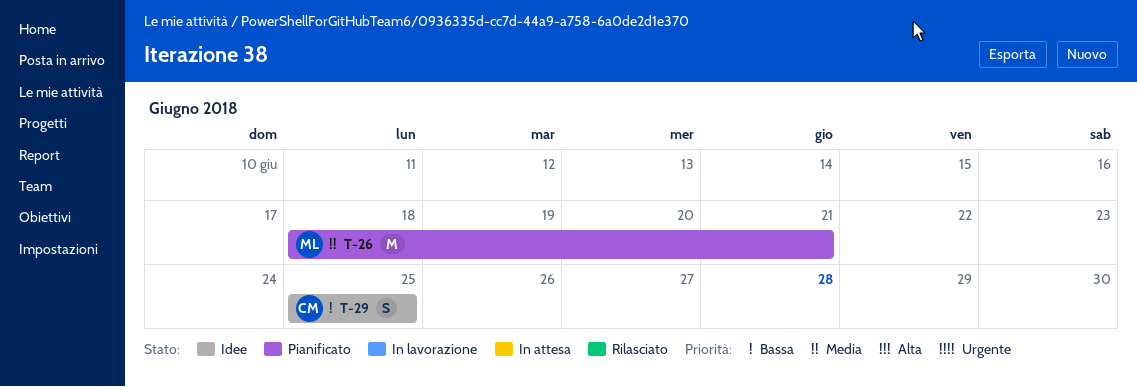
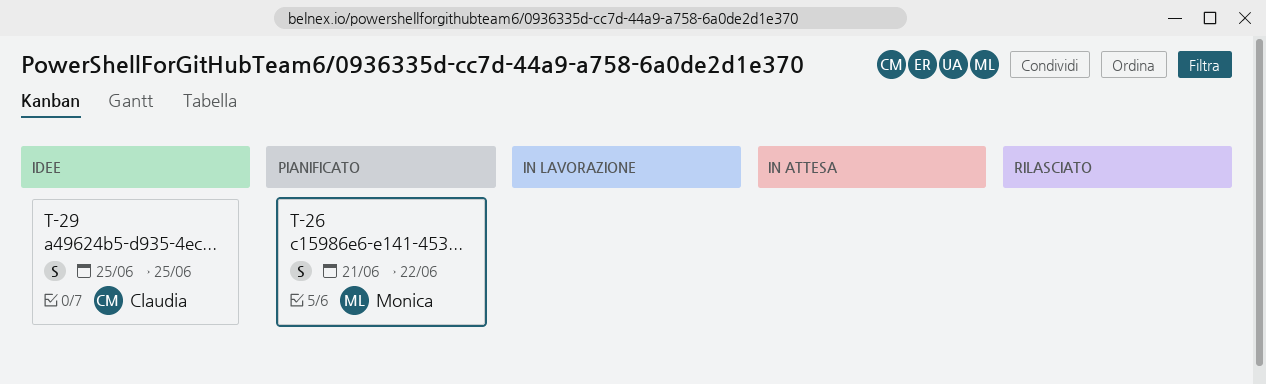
T-26, estimate: M -> S
T-26, start: Jun 18 -> Jun 21
T-26, due: Jun 21 -> Jun 22

